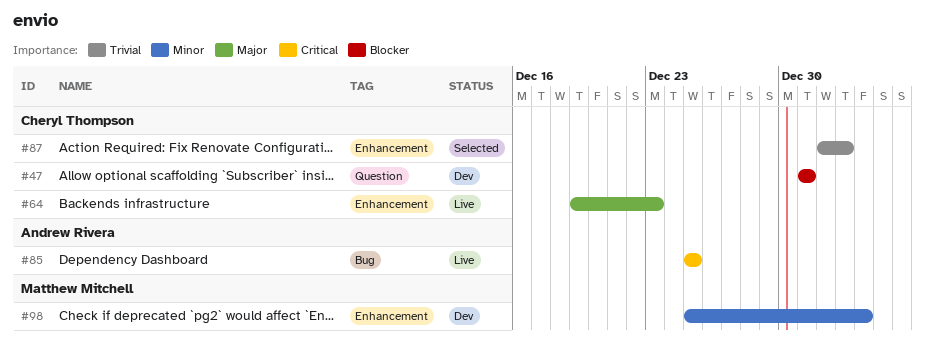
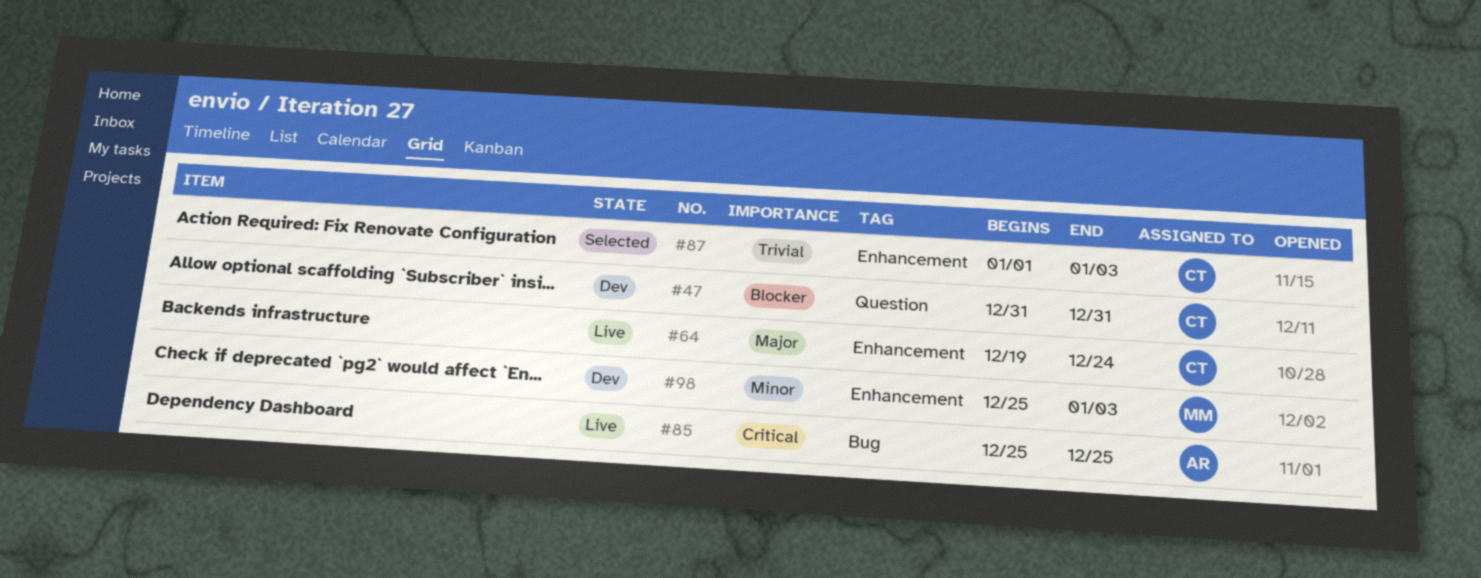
#64, due: Dec 23 -> Dec 24
#87, due: Jan 2 -> Jan 3

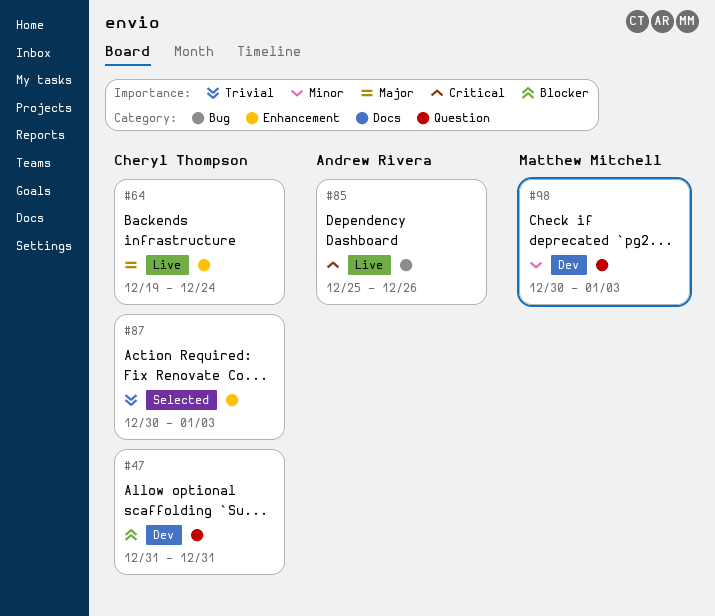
#85, due: Dec 25 -> Dec 26
#87, start: Jan 1 -> Dec 30
#98, label: Enhancement -> Question
#98, start: Dec 25 -> Dec 30

